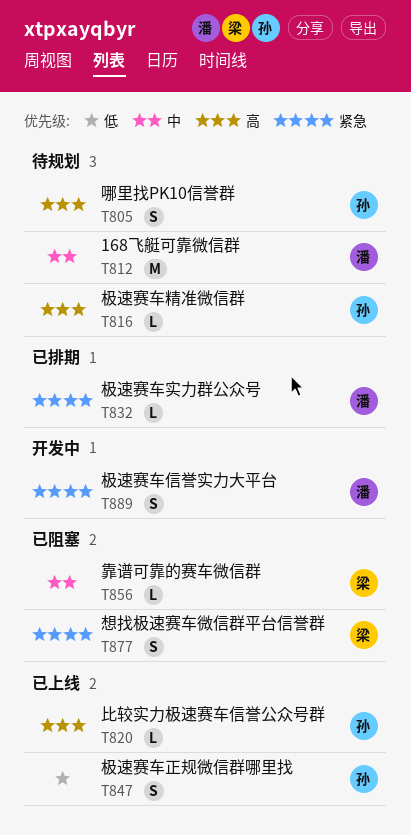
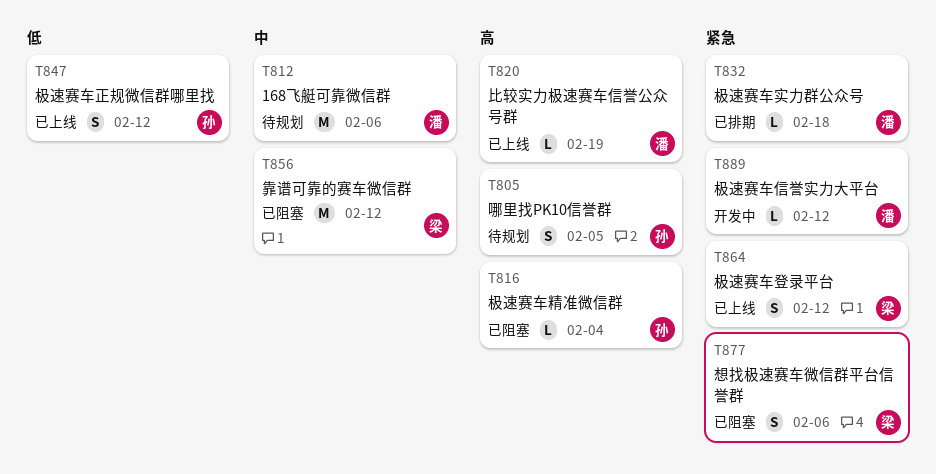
T816, status: 待规划 -> 已阻塞
T820, owner: 孙 -> 潘
T856, estimate: L -> M
T864: none -> present
T889, estimate: S -> L

